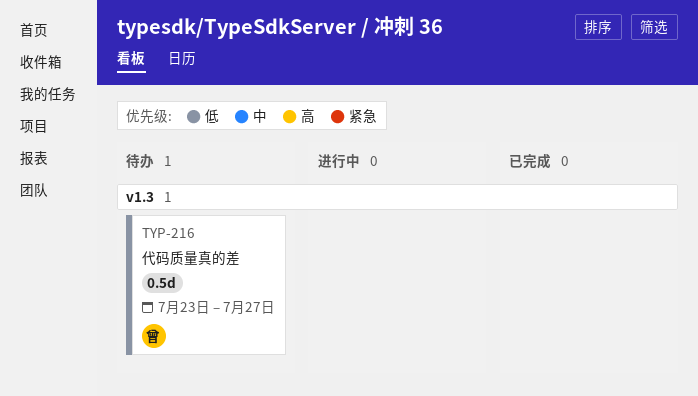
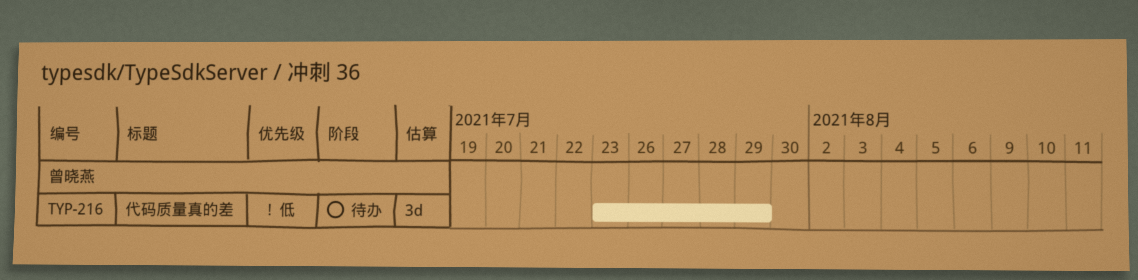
TYP-216, estimate: 0.5d -> 3d
TYP-216, due: Jul 27 -> Jul 29

